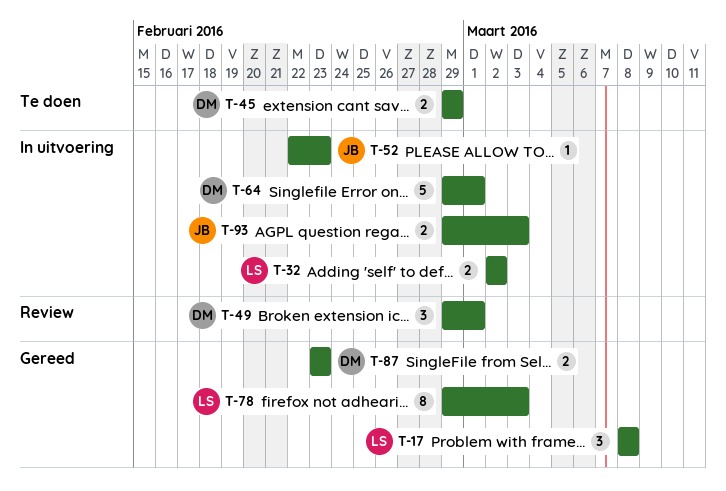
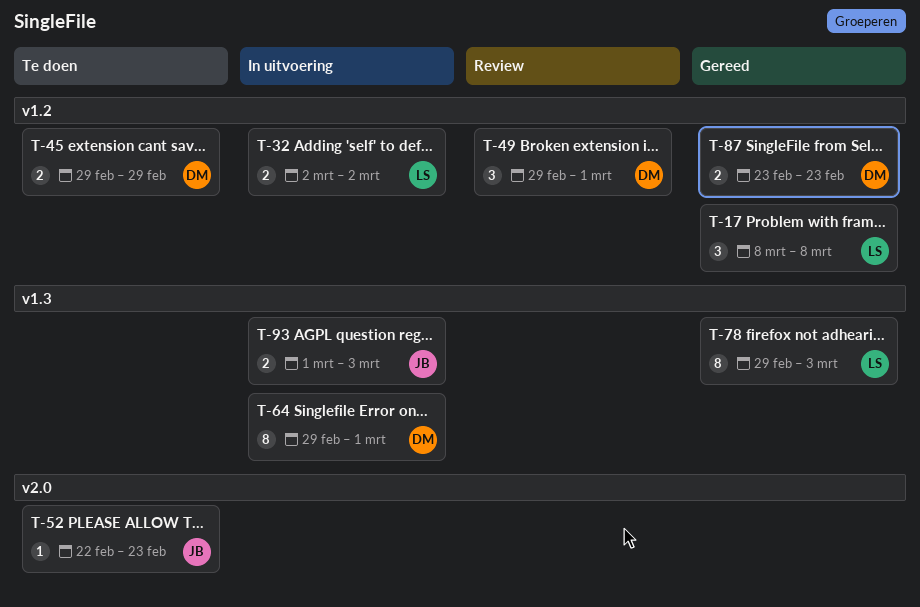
T-52, status: In uitvoering -> Te doen
T-64, estimate: 5 -> 8
T-93, start: Feb 29 -> Mar 1

